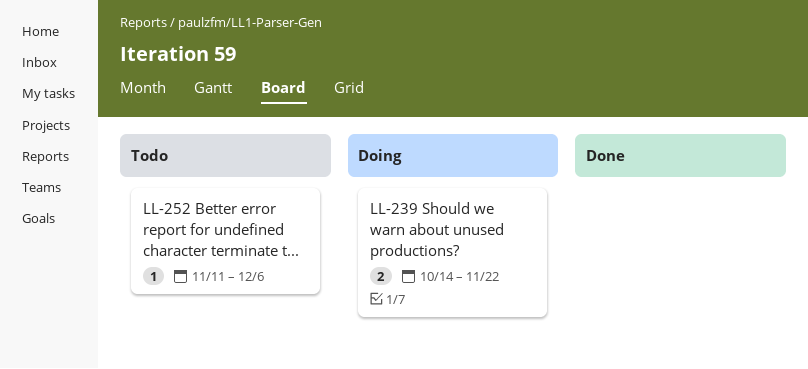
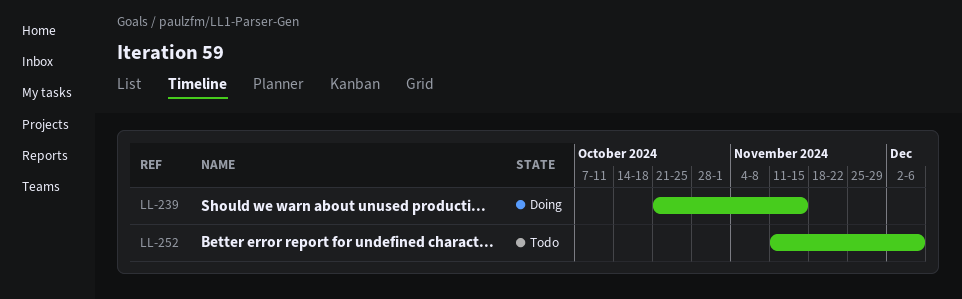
LL-239, start: Oct 14 -> Oct 21
LL-239, due: Nov 22 -> Nov 15

